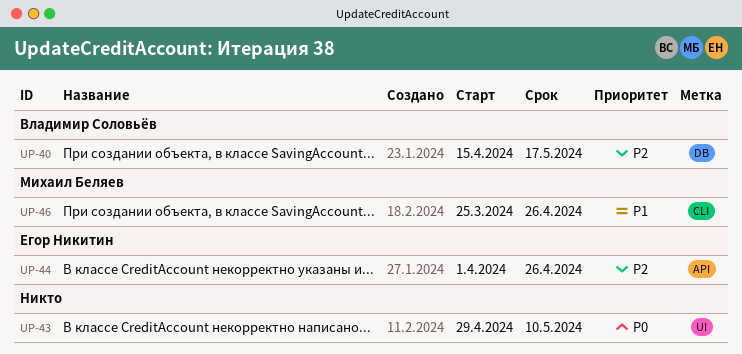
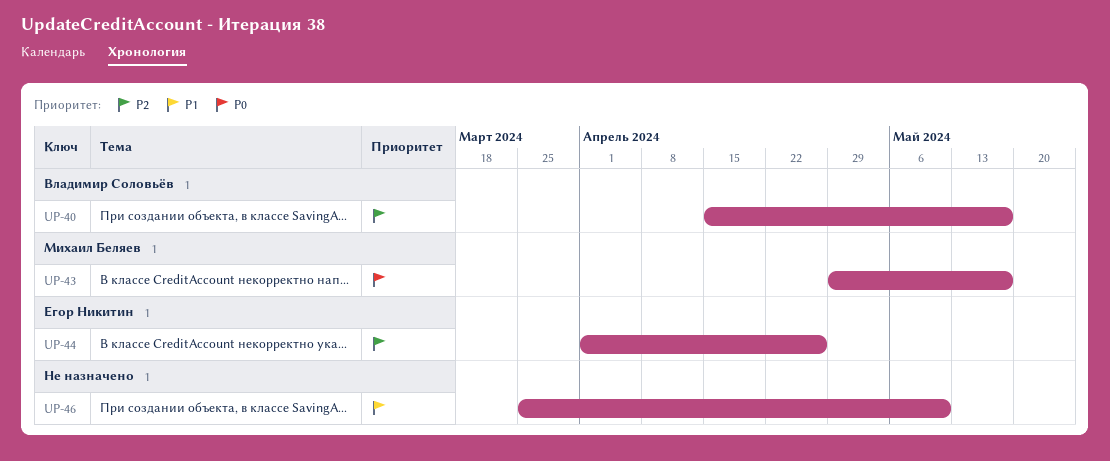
UP-43, owner: none -> Михаил Беляев
UP-43, due: May 10 -> May 17
UP-46, owner: Михаил Беляев -> none
UP-46, due: Apr 26 -> May 10

